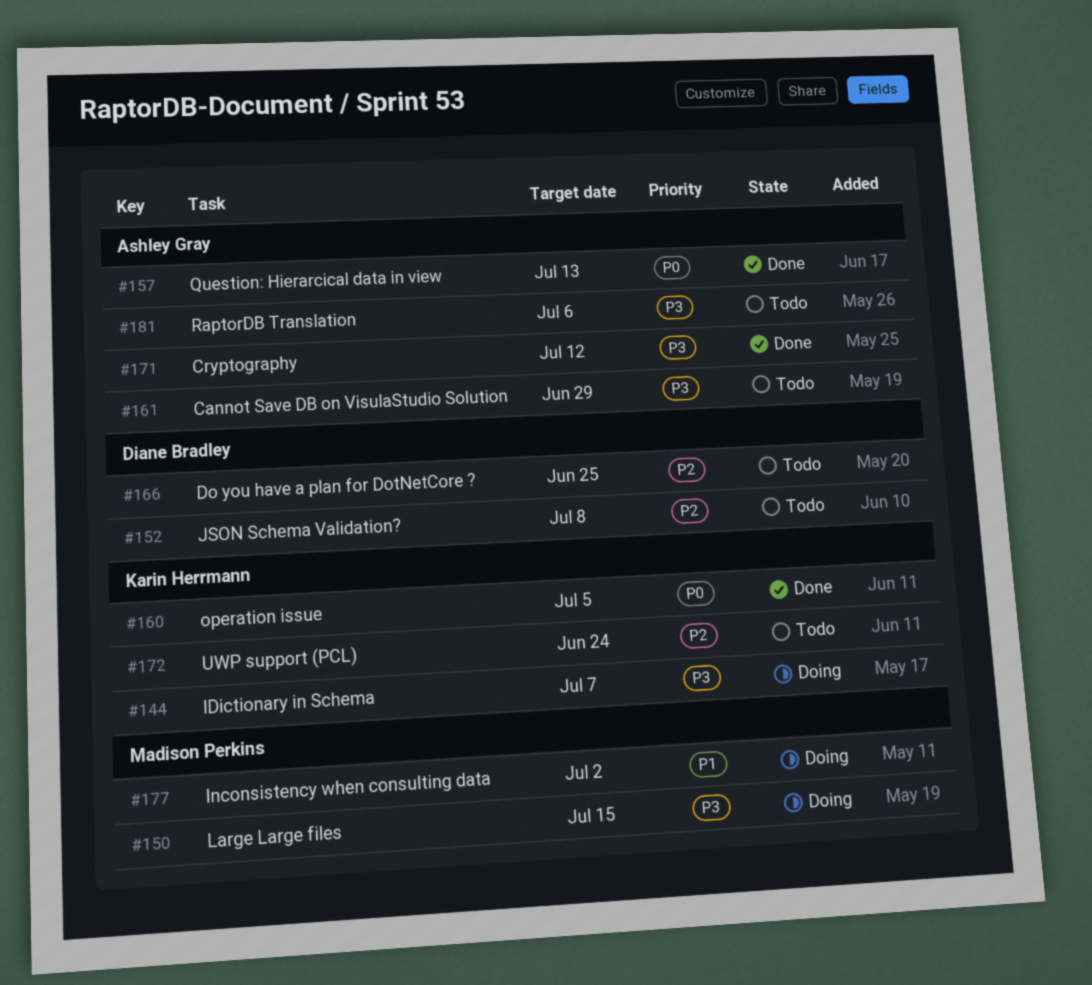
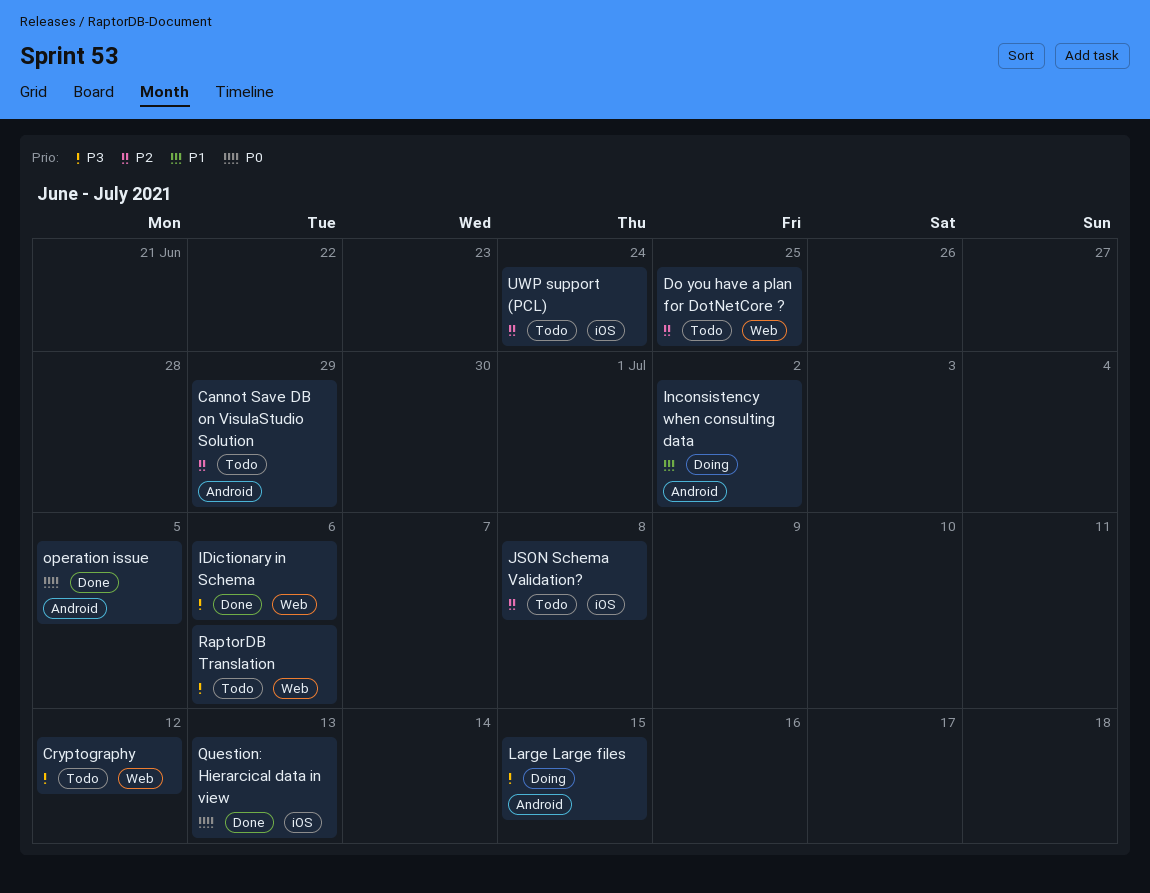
Cannot Save DB on VisulaStudio Solution, priority: P3 -> P2
Cryptography, status: Done -> Todo
IDictionary in Schema, status: Doing -> Done
IDictionary in Schema, due: Jul 7 -> Jul 6

